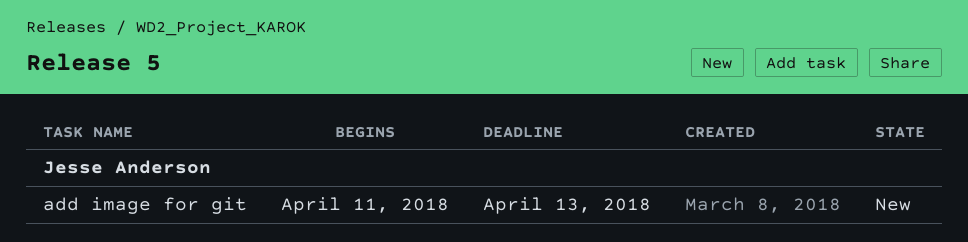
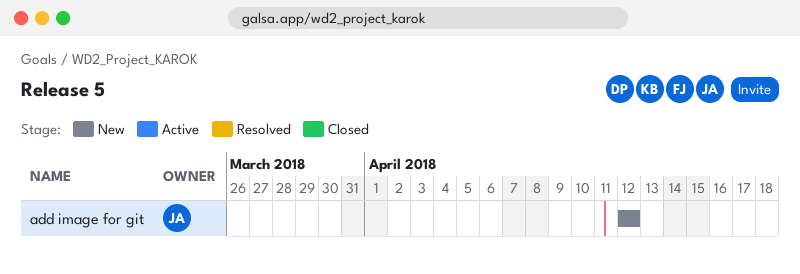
add image for git, start: Apr 11 -> Apr 12
add image for git, due: Apr 13 -> Apr 12

